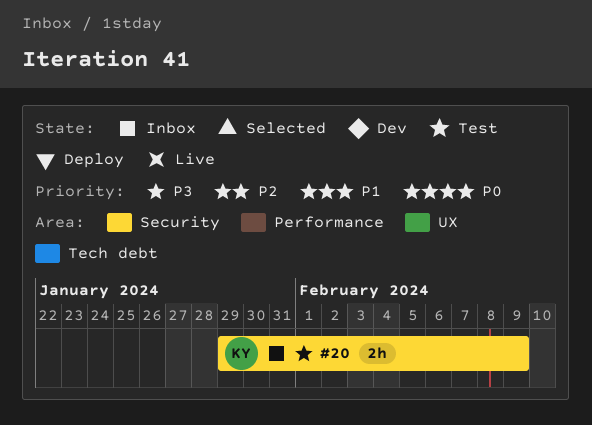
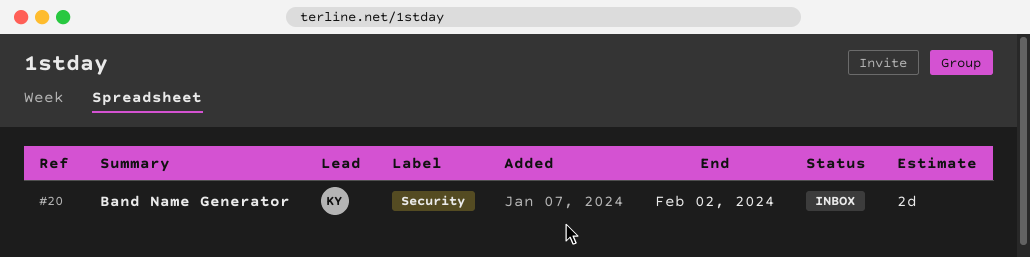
#20, estimate: 2h -> 2d
#20, due: Feb 9 -> Feb 2

